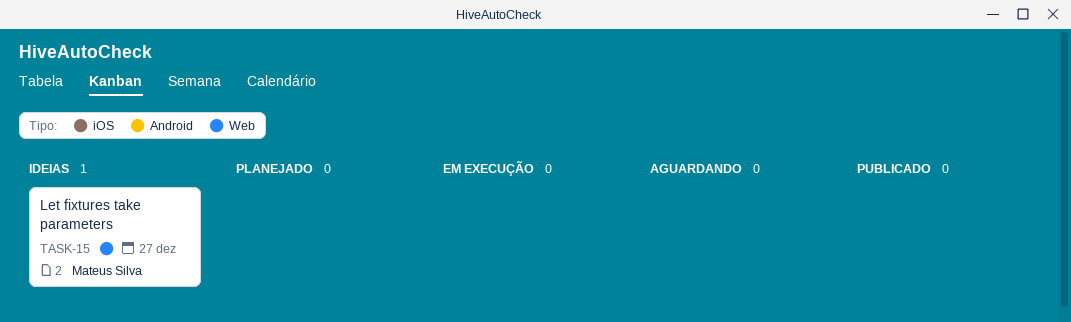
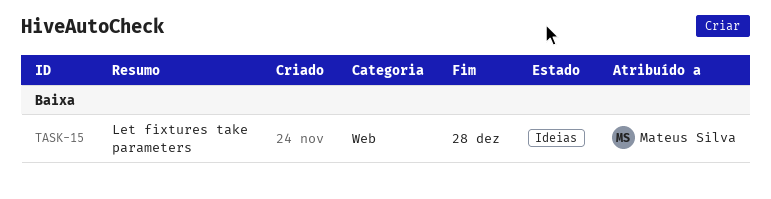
TASK-15, due: Dec 27 -> Dec 28

